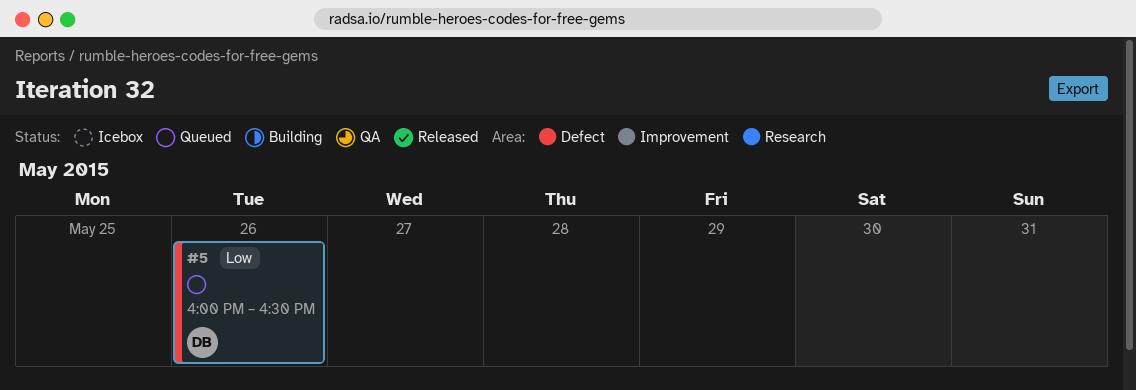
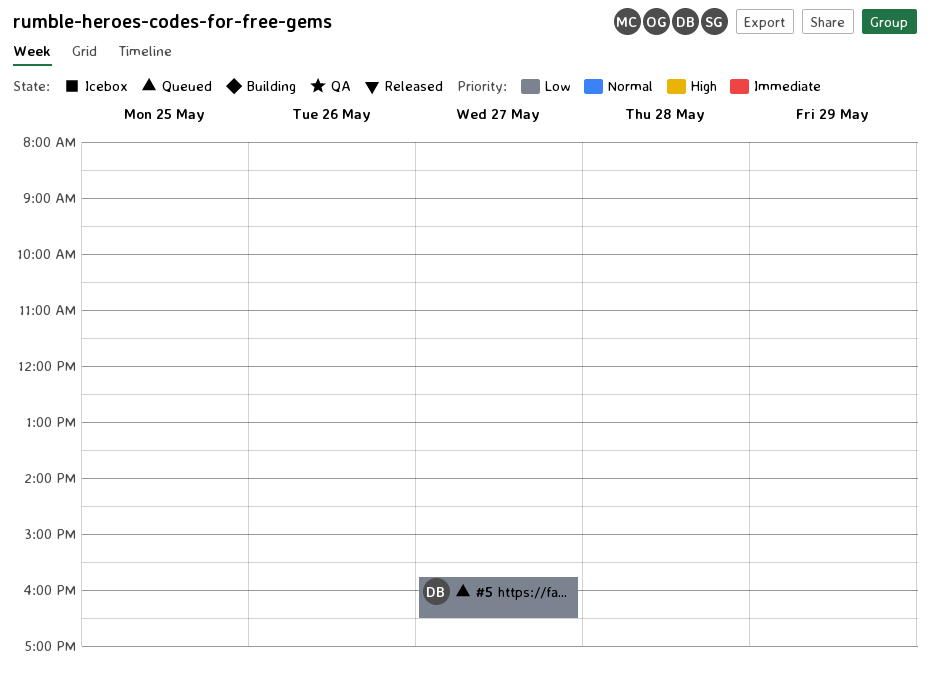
#5, day: May 26 -> May 27
#5, begins: 16:00 -> 15:45

